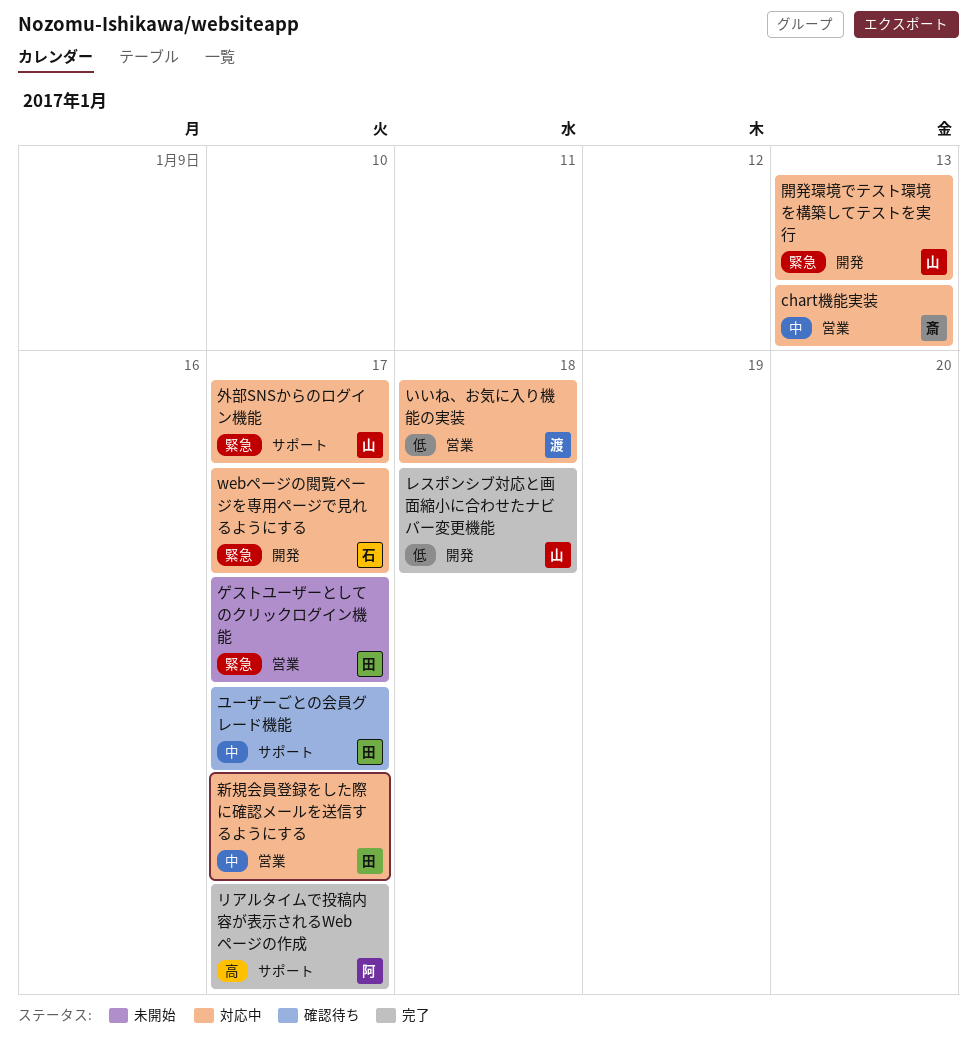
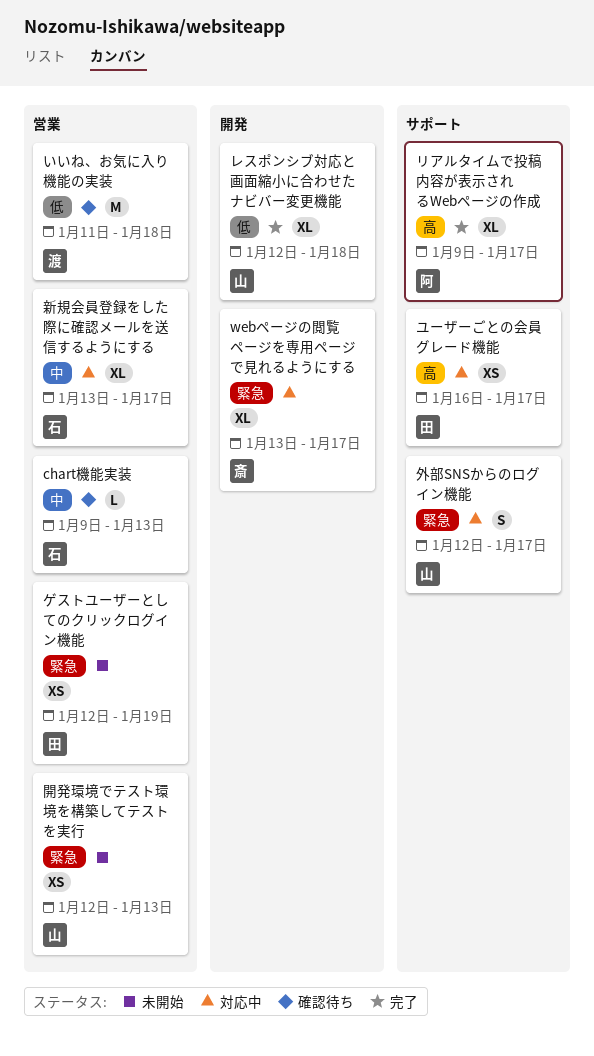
chart機能実装, status: 対応中 -> 確認待ち
chart機能実装, owner: 斎 -> 石
webページの閲覧ページを専用ページで見れるようにする, owner: 石 -> 斎
いいね、お気に入り機能の実装, status: 対応中 -> 確認待ち
ゲストユーザーとしてのクリックログイン機能, due: Jan 17 -> Jan 19
ユーザーごとの会員グレード機能, status: 確認待ち -> 対応中
ユーザーごとの会員グレード機能, priority: 中 -> 高
新規会員登録をした際に確認メールを送信するようにする, owner: 田 -> 石
開発環境でテスト環境を構築してテストを実行, status: 対応中 -> 未開始
開発環境でテスト環境を構築してテストを実行, label: 開発 -> 営業

